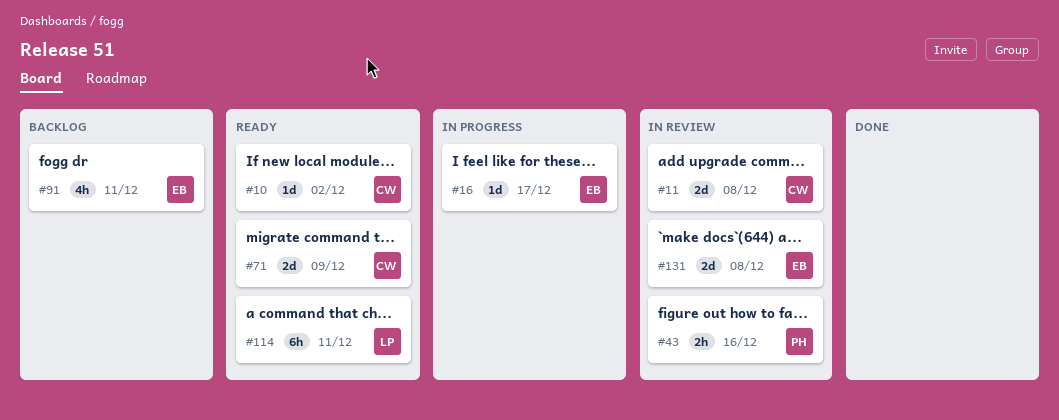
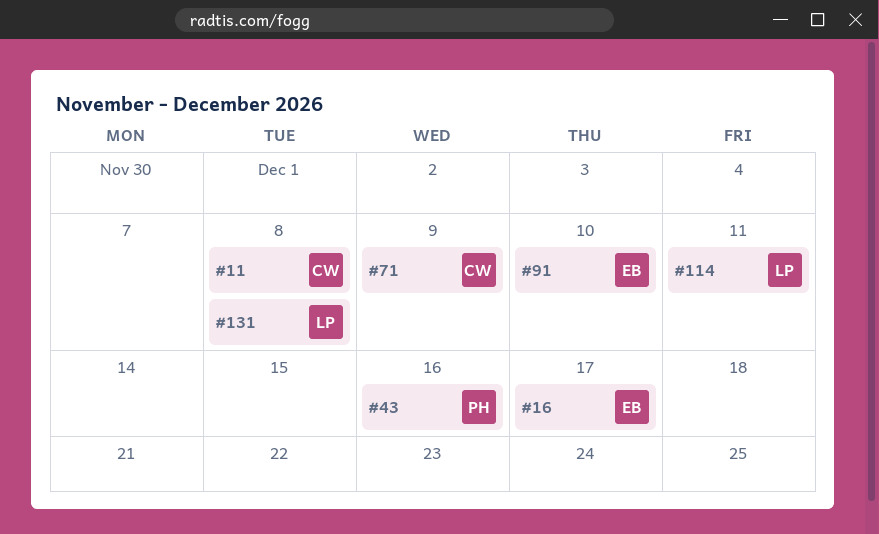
#10: present -> none
#91, due: Dec 11 -> Dec 10
#131, owner: EB -> LP

